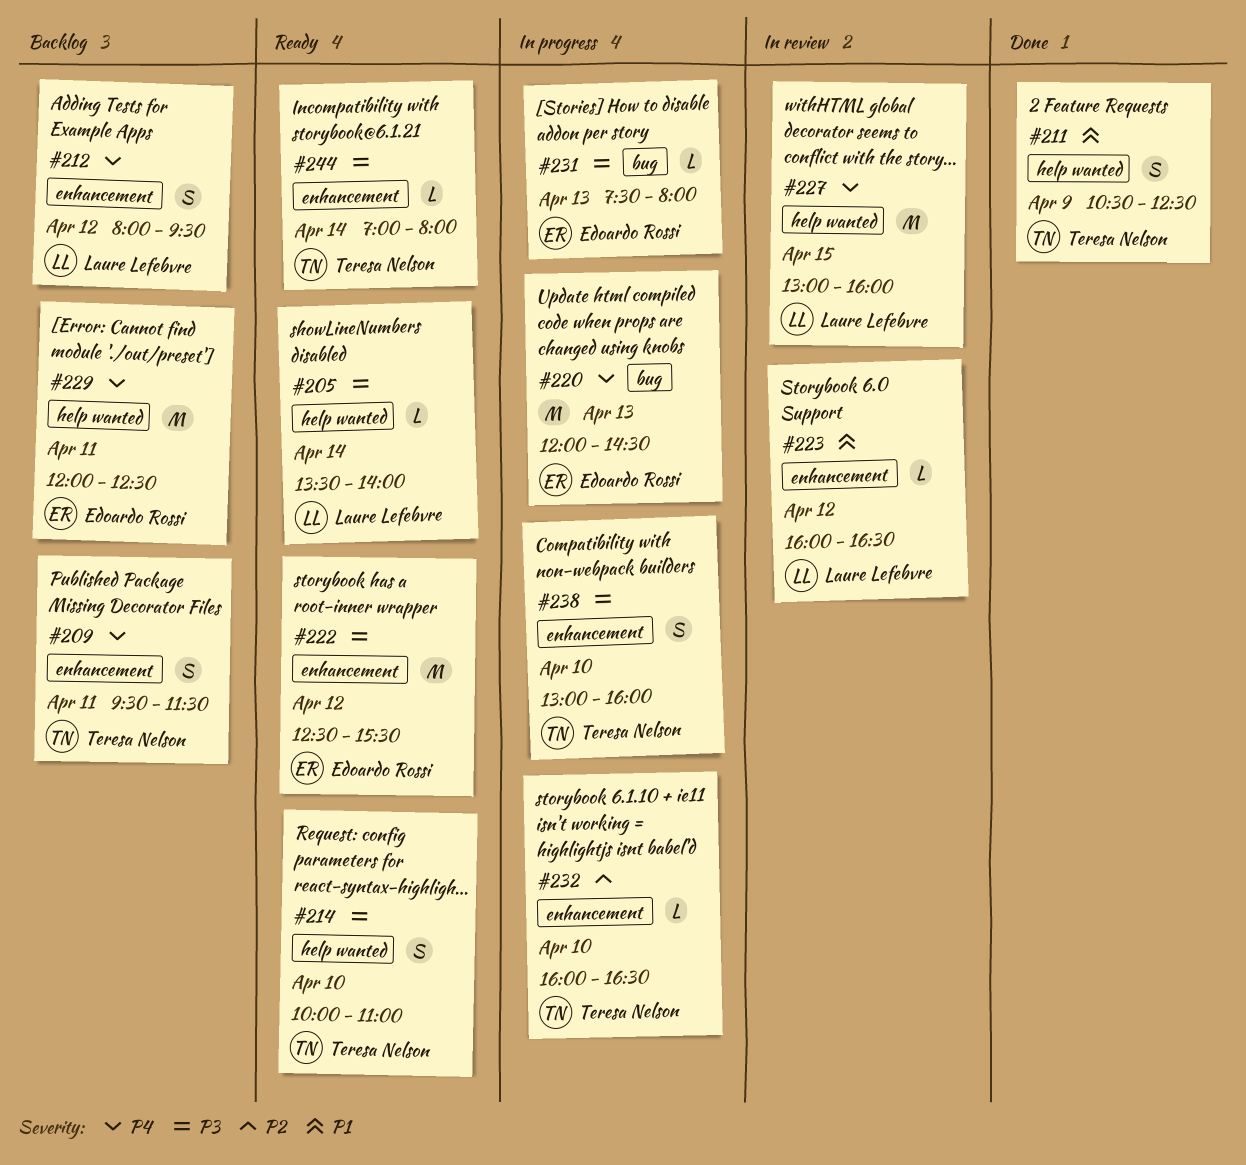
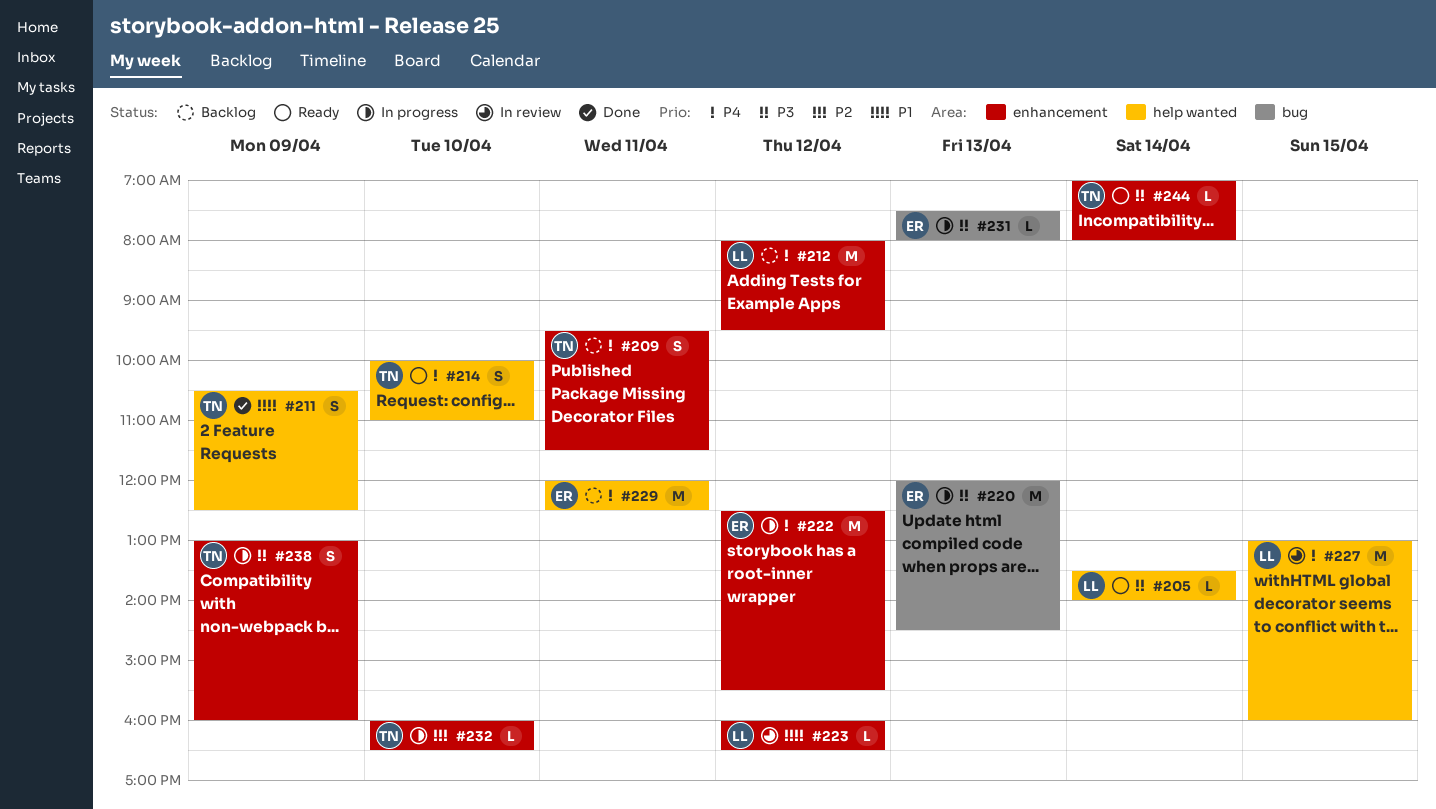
#212, estimate: S -> M
#214, priority: P3 -> P4
#220, priority: P4 -> P3
#222, status: Ready -> In progress
#222, priority: P3 -> P4
#238, day: Apr 10 -> Apr 9

